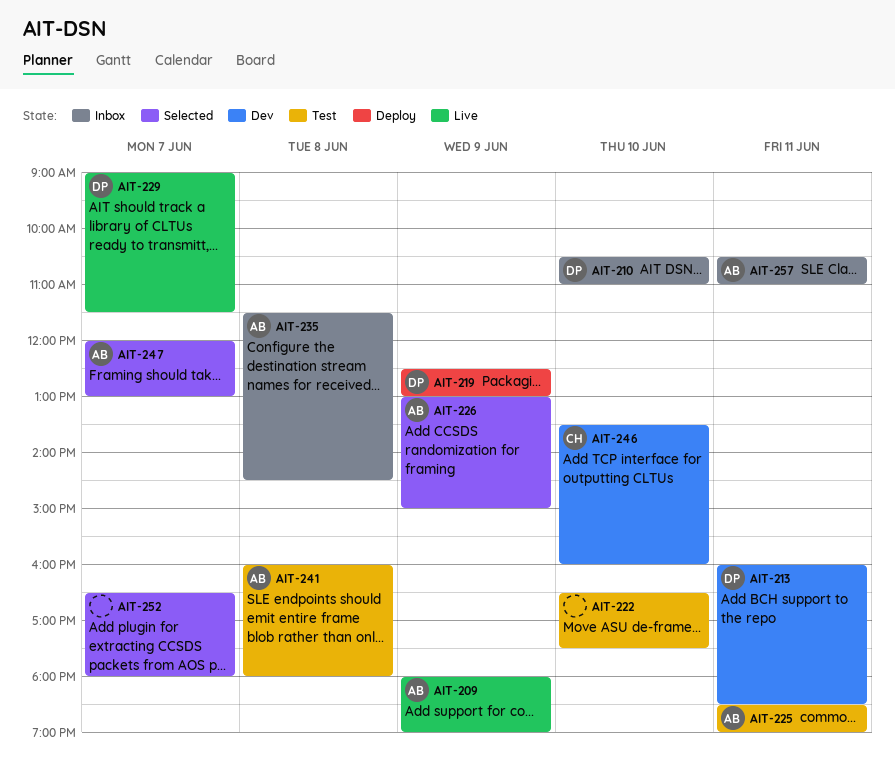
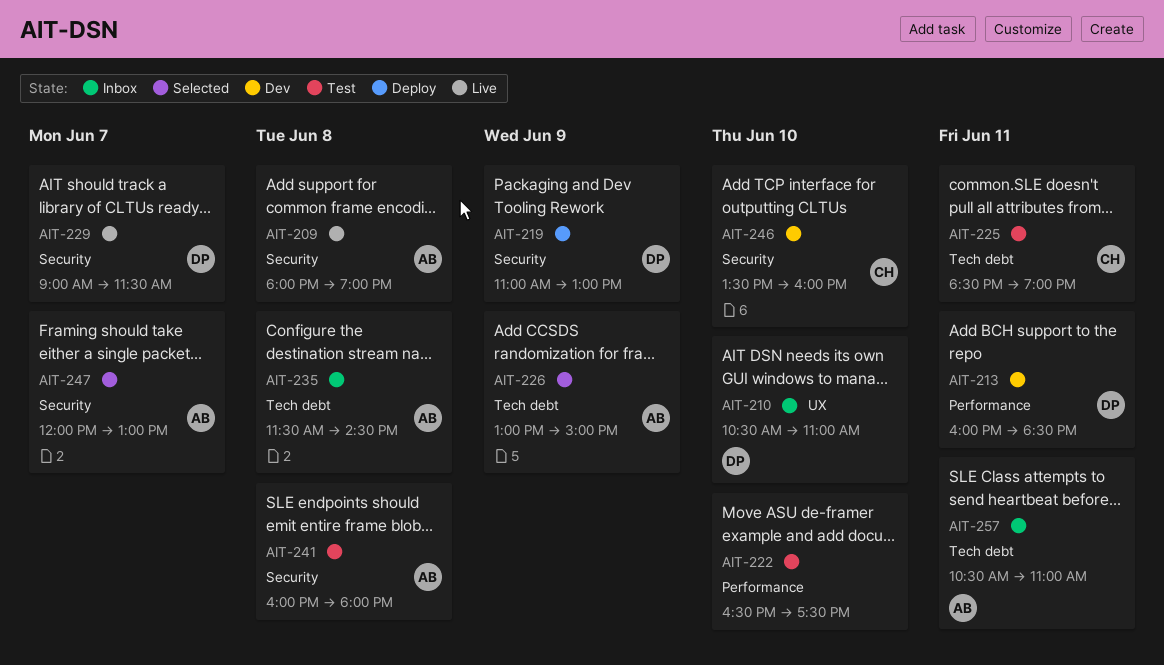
AIT-209, day: Jun 9 -> Jun 8
AIT-219, begins: 12:30 -> 11:00
AIT-225, owner: AB -> CH
AIT-252: present -> none

